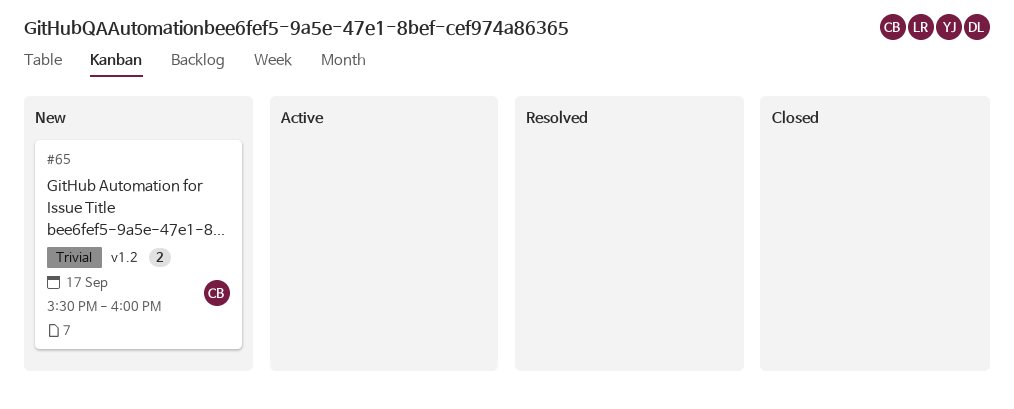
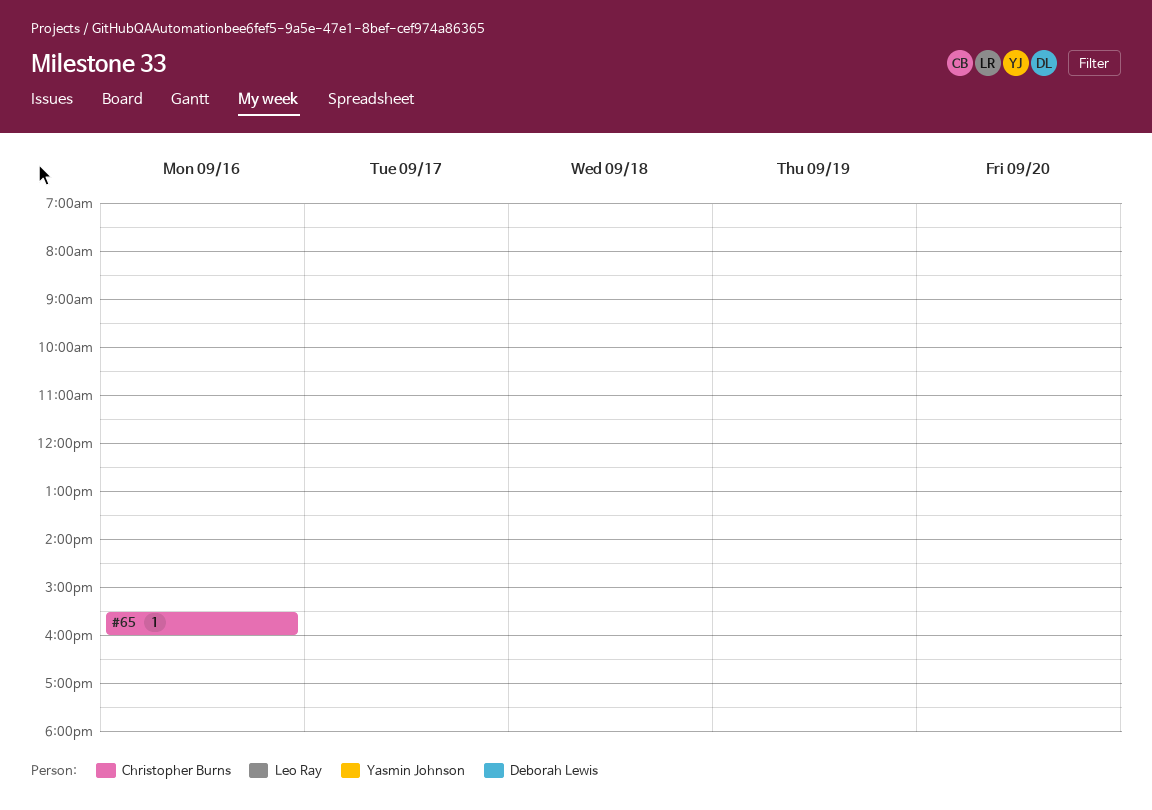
#65, estimate: 2 -> 1
#65, day: Sep 17 -> Sep 16

